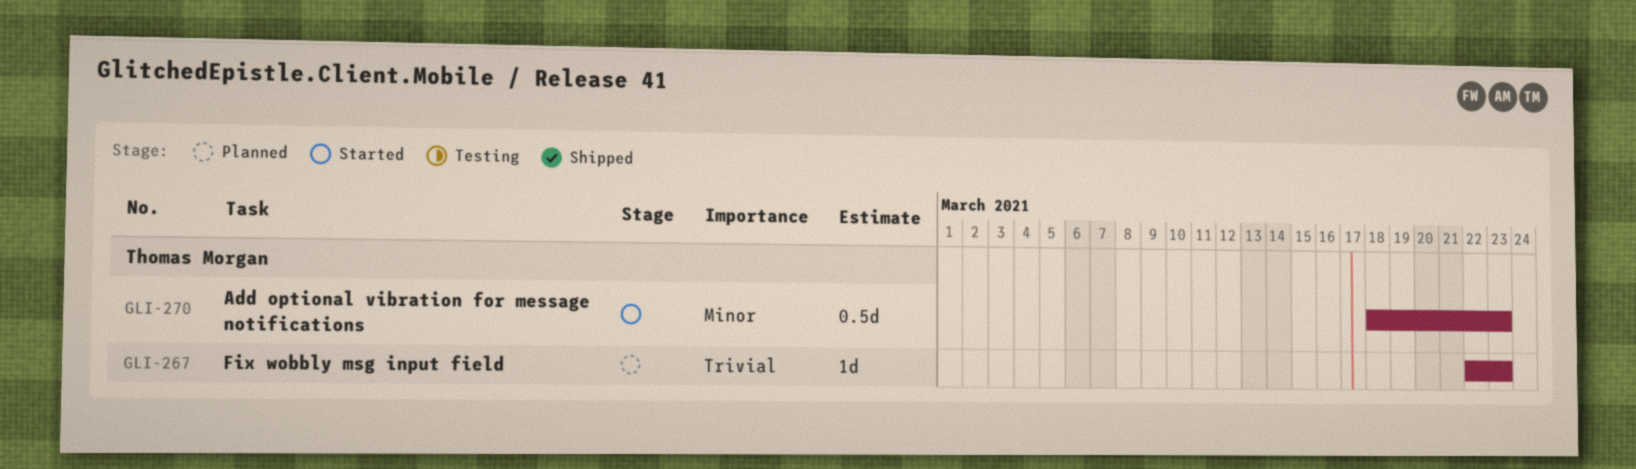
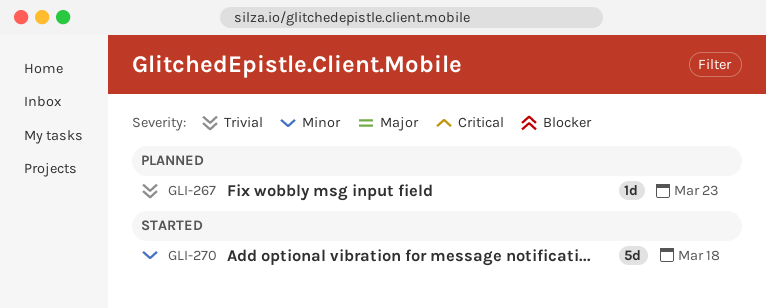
GLI-270, estimate: 0.5d -> 5d
GLI-270, due: Mar 23 -> Mar 18

